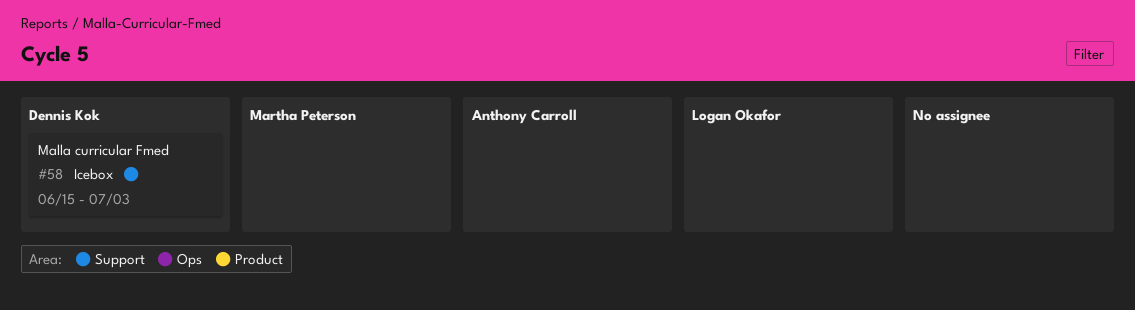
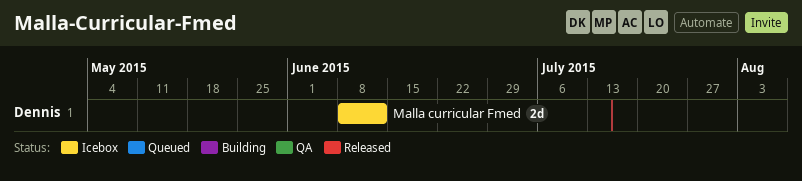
Malla curricular Fmed, start: Jun 15 -> Jun 8
Malla curricular Fmed, due: Jul 3 -> Jun 12

